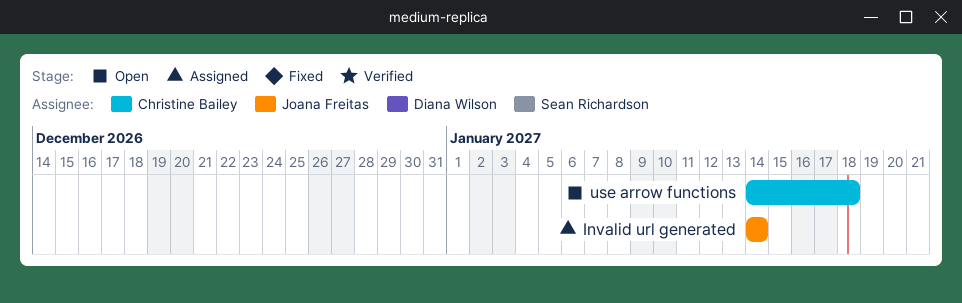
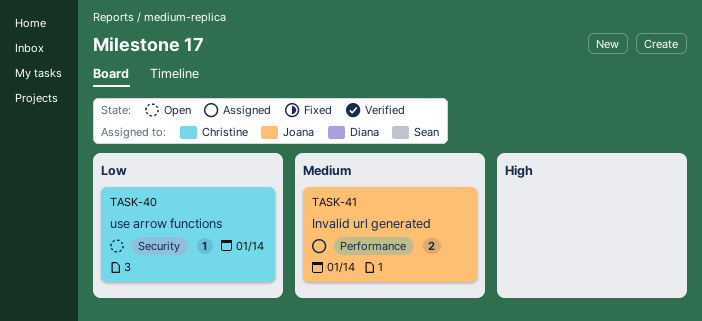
use arrow functions, due: Jan 18 -> Jan 14

